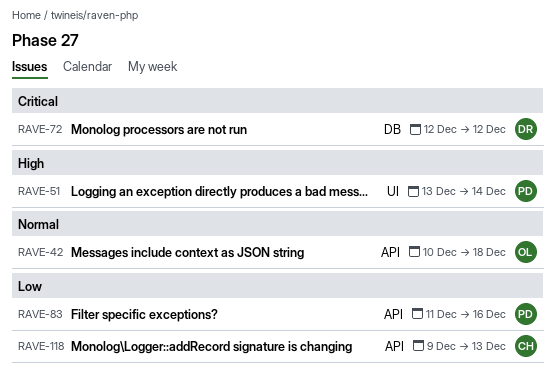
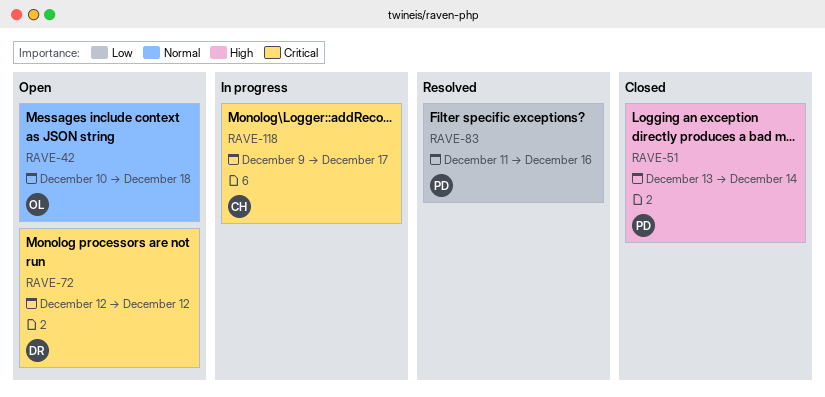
RAVE-118, priority: Low -> Critical
RAVE-118, due: Dec 13 -> Dec 17

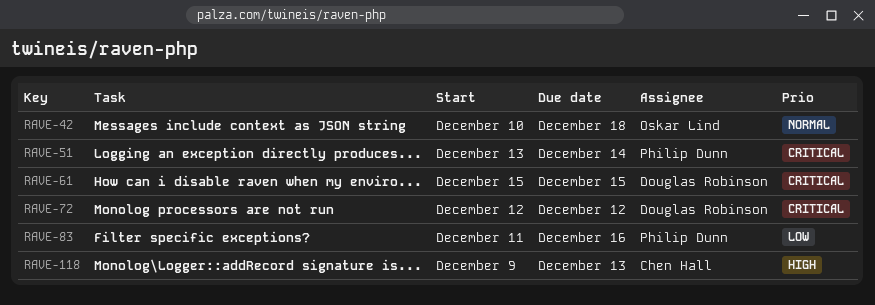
RAVE-51, priority: High -> Critical
RAVE-61: none -> present
RAVE-118, priority: Critical -> High
RAVE-118, due: Dec 17 -> Dec 13

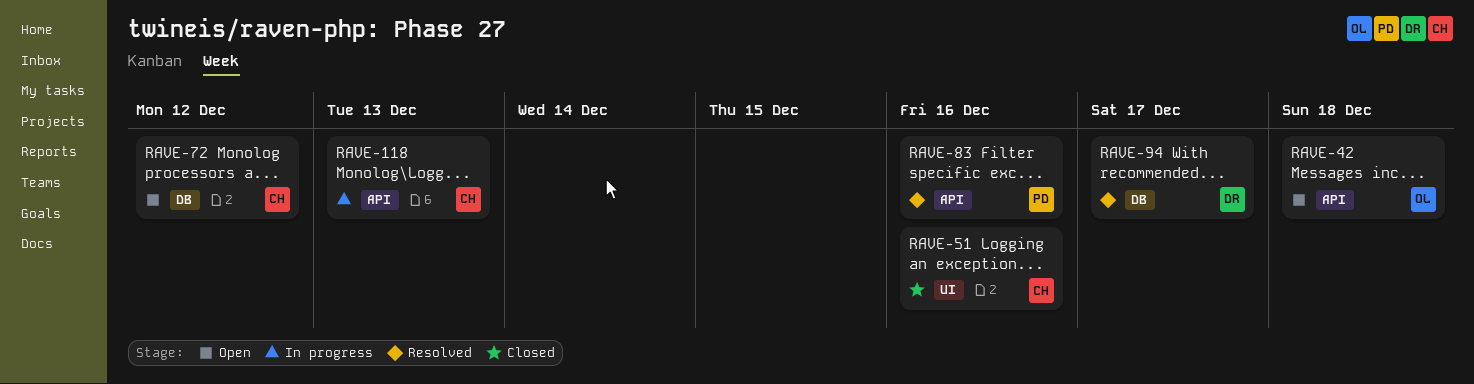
RAVE-51, owner: Philip Dunn -> Chen Hall
RAVE-51, due: Dec 14 -> Dec 16
RAVE-61: present -> none
RAVE-72, owner: Douglas Robinson -> Chen Hall
RAVE-94: none -> present

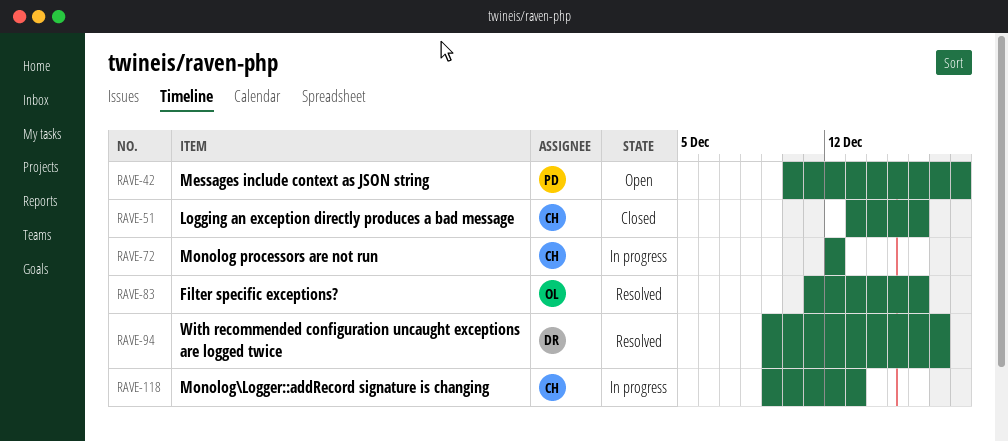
RAVE-42, owner: OL -> PD
RAVE-72, status: Open -> In progress
RAVE-83, owner: PD -> OL

